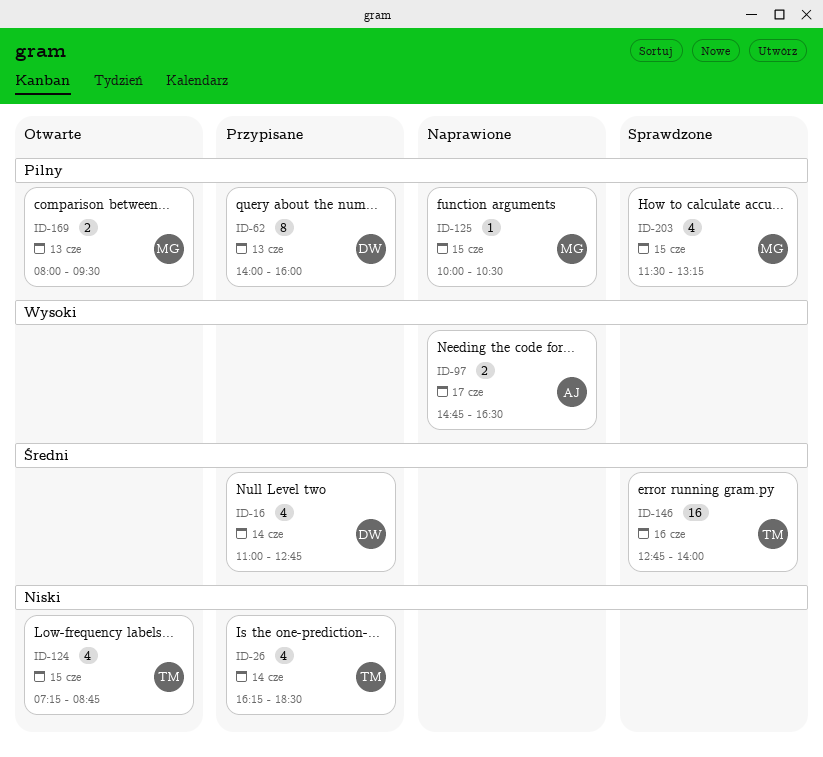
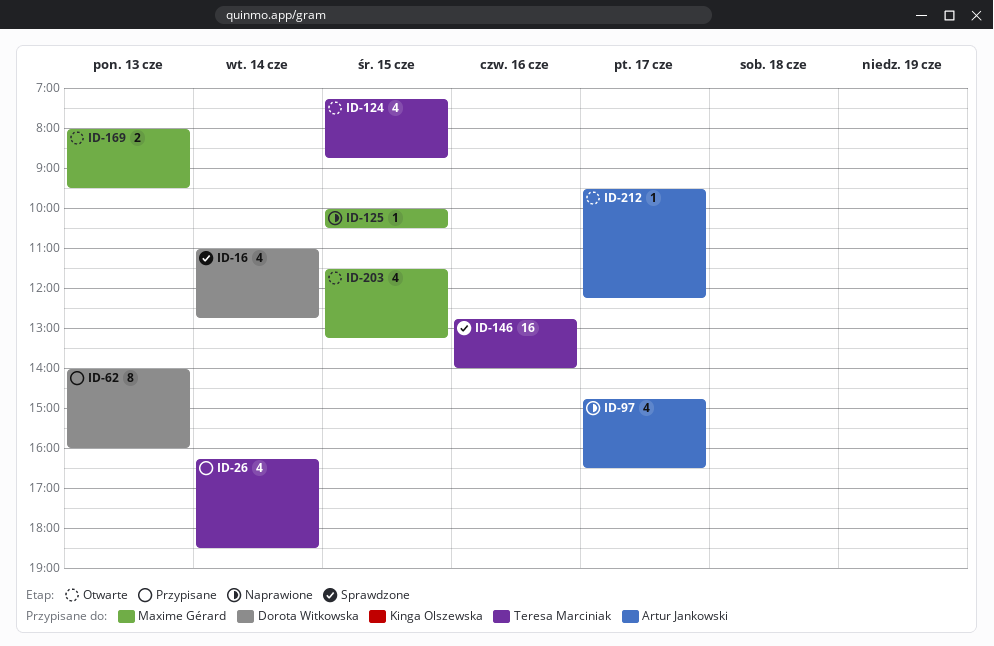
ID-16, status: Przypisane -> Sprawdzone
ID-97, estimate: 2 -> 4
ID-203, status: Sprawdzone -> Otwarte
ID-212: none -> present

